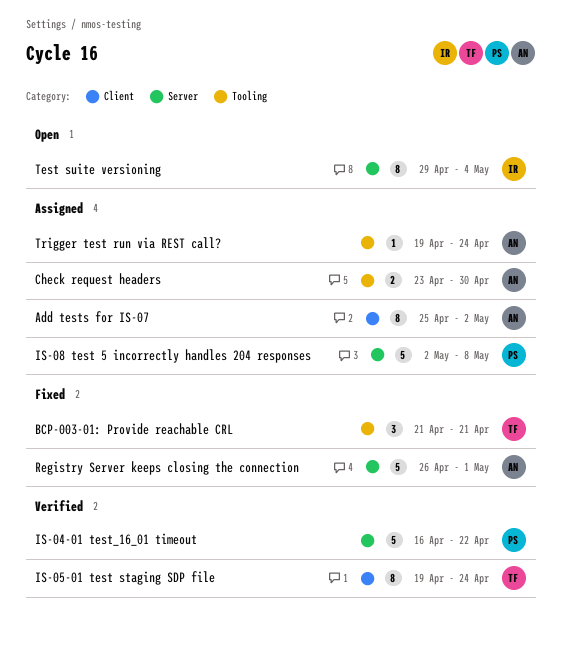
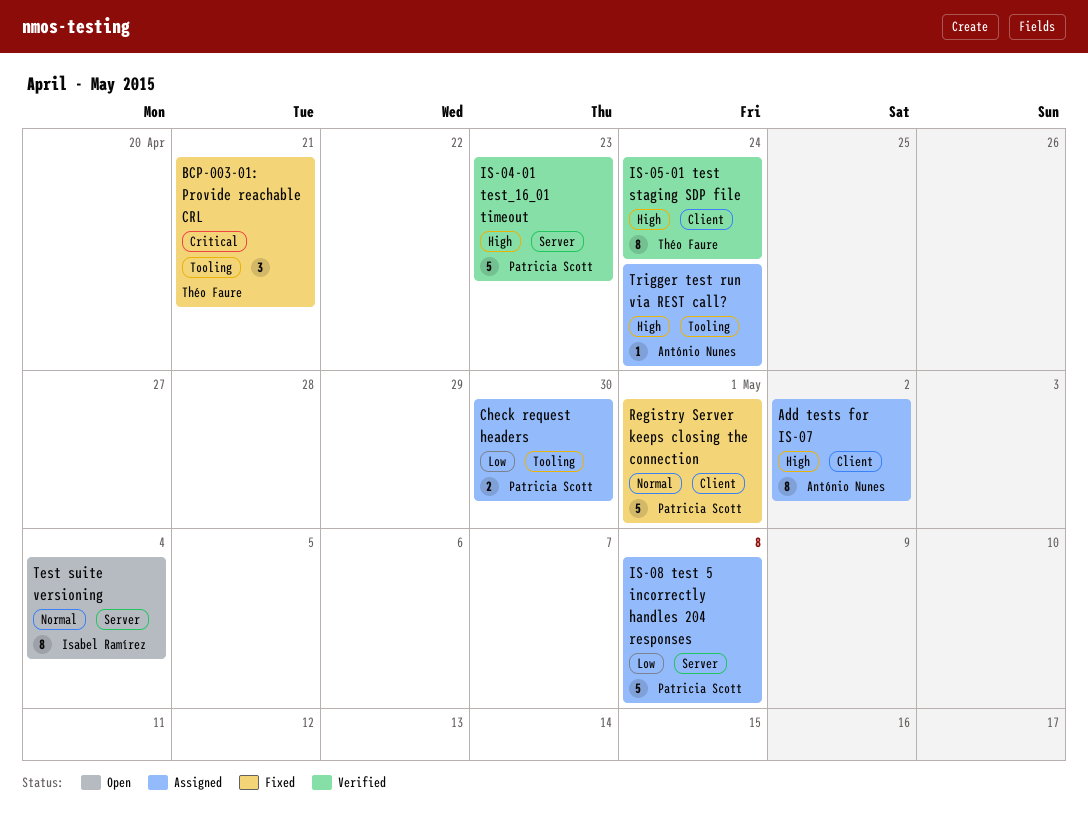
Check request headers, owner: António Nunes -> Patricia Scott
IS-04-01 test_16_01 timeout, due: Apr 22 -> Apr 23
Registry Server keeps closing the connection, owner: António Nunes -> Patricia Scott
Registry Server keeps closing the connection, label: Server -> Client

